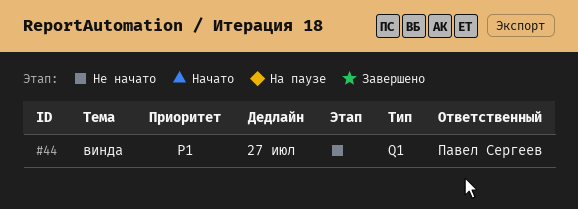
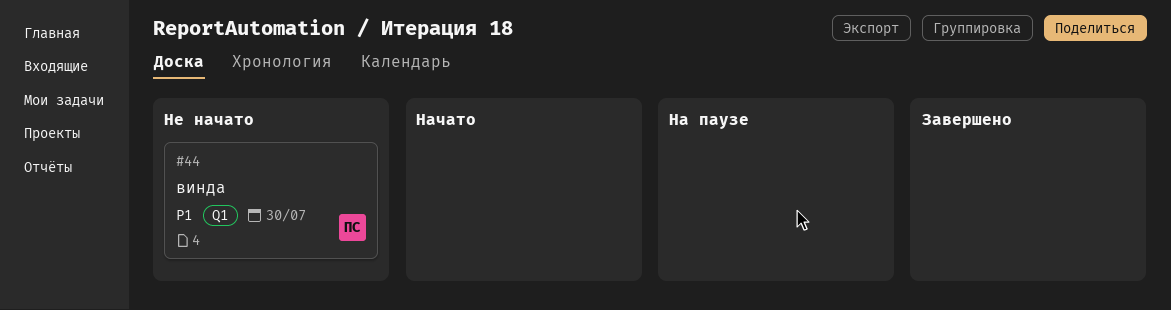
#44, due: Jul 27 -> Jul 30

